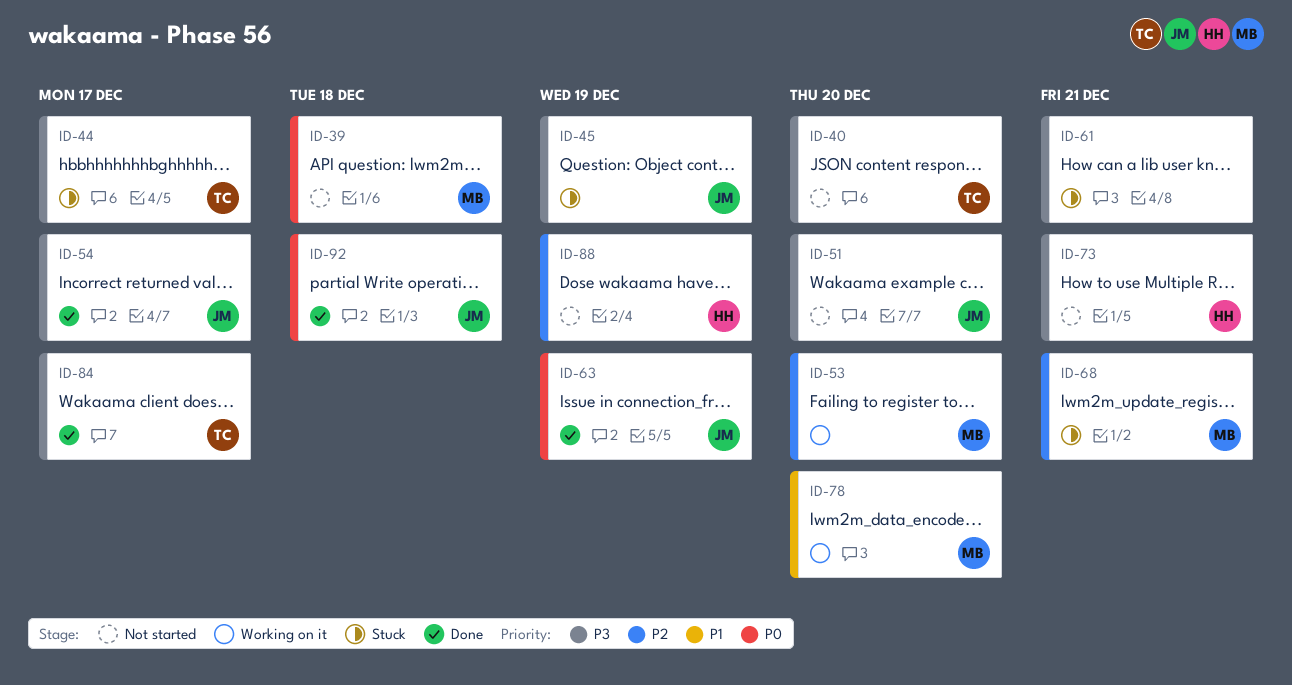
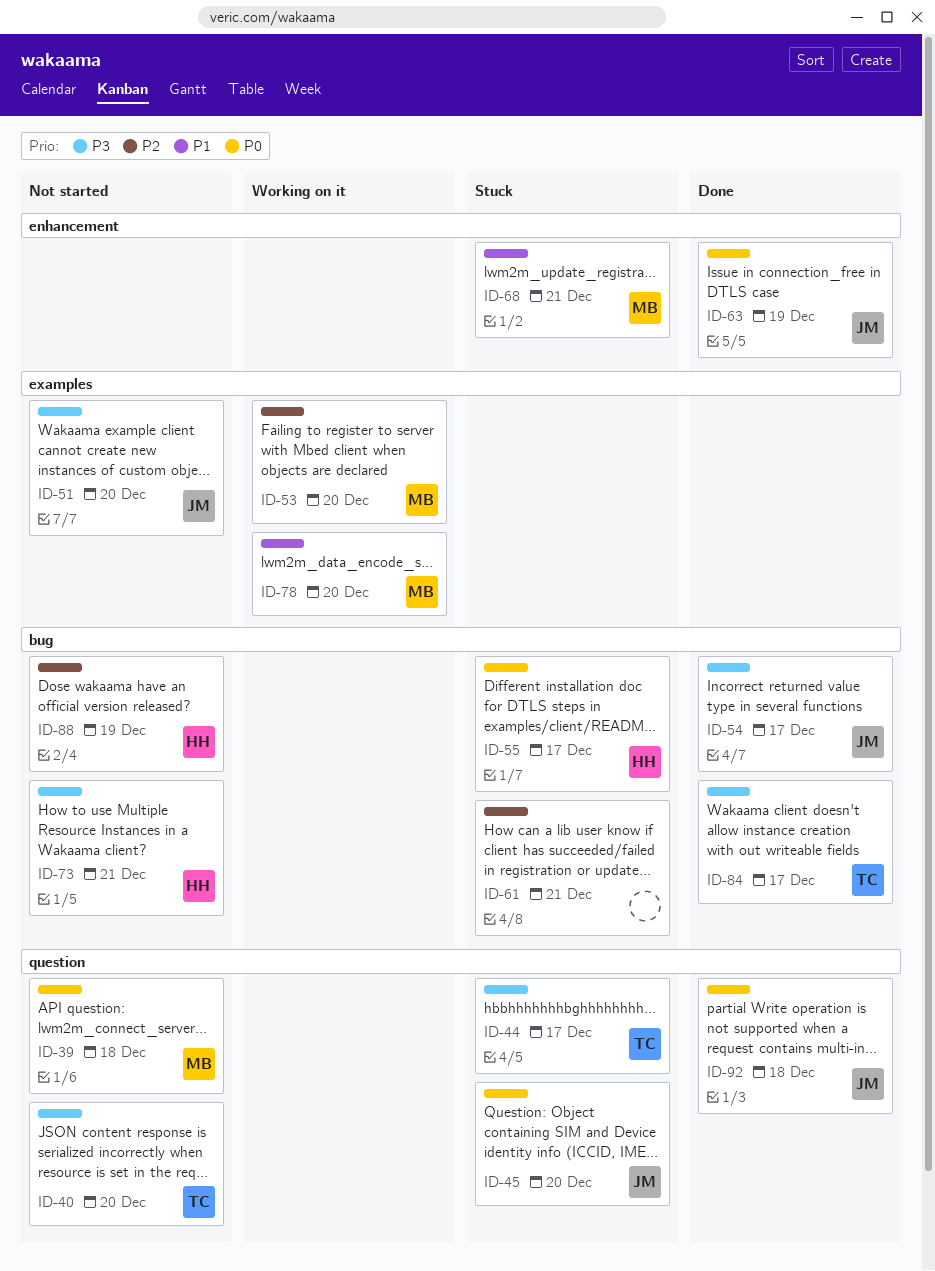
ID-45, priority: P3 -> P0
ID-45, due: Dec 19 -> Dec 20
ID-55: none -> present
ID-61, priority: P3 -> P2
ID-68, priority: P2 -> P1

